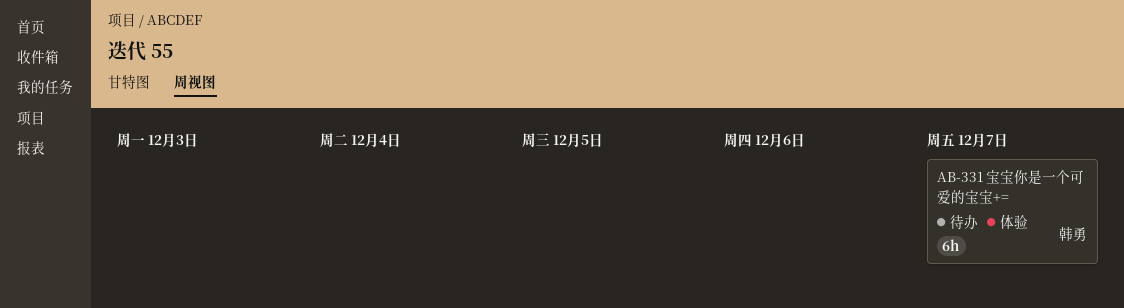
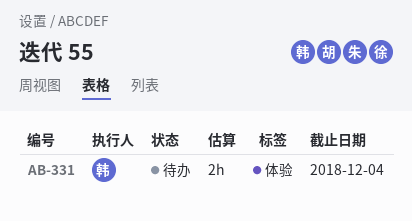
AB-331, estimate: 6h -> 2h
AB-331, due: Dec 7 -> Dec 4

